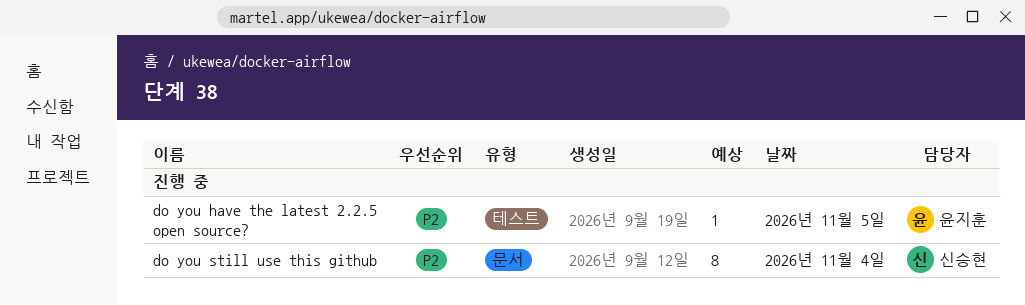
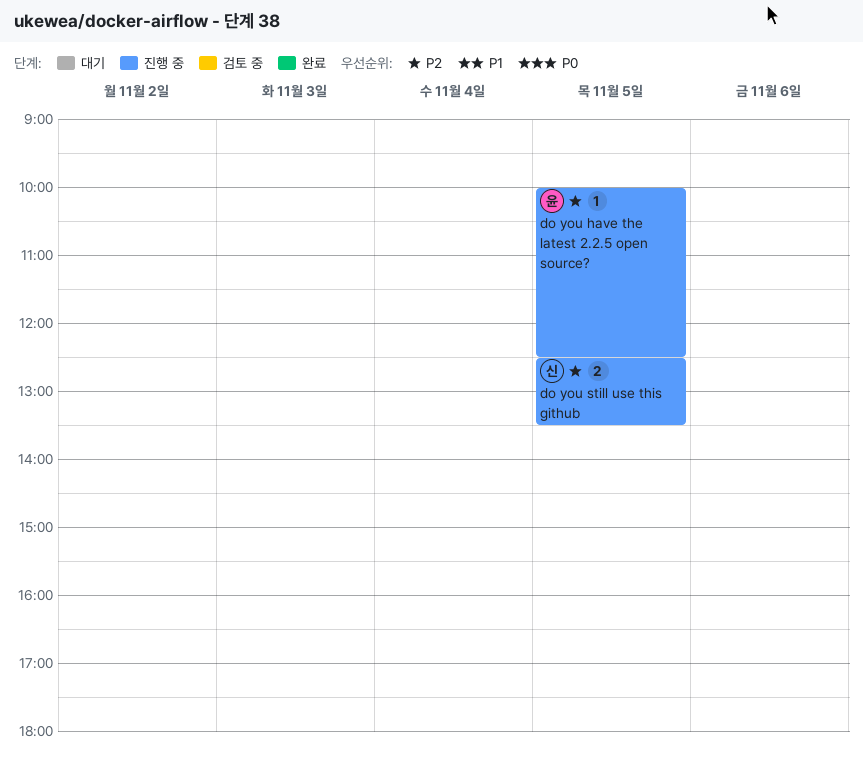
do you still use this github, estimate: 8 -> 2
do you still use this github, day: Nov 4 -> Nov 5

